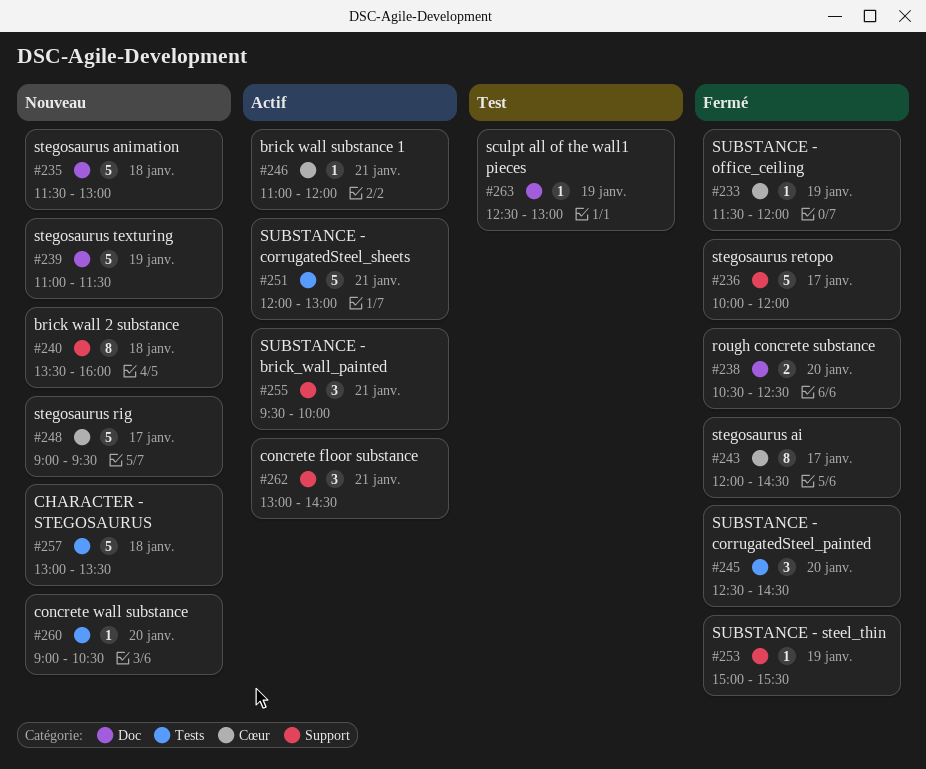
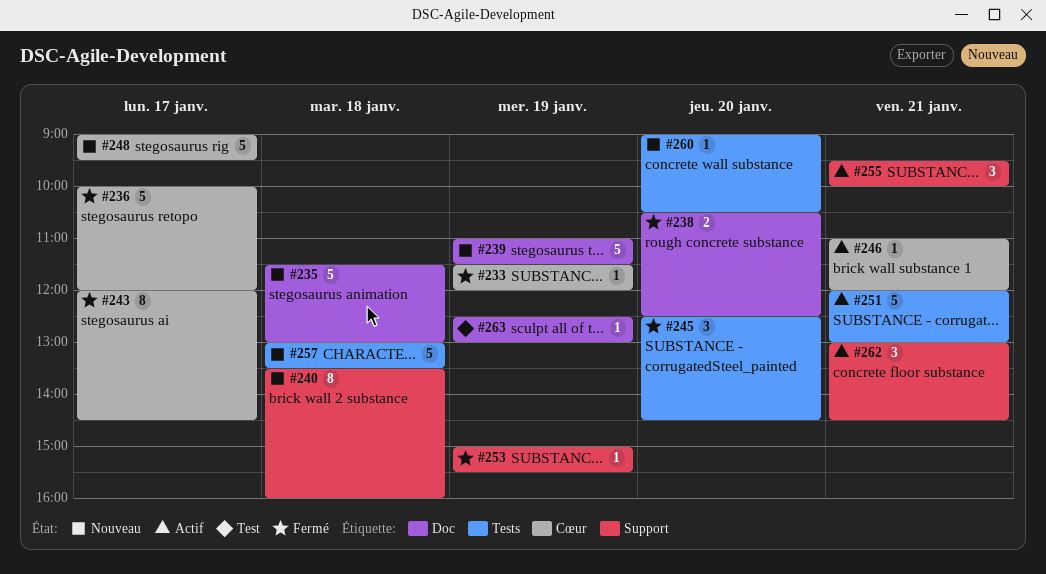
#236, label: Support -> Cœur

